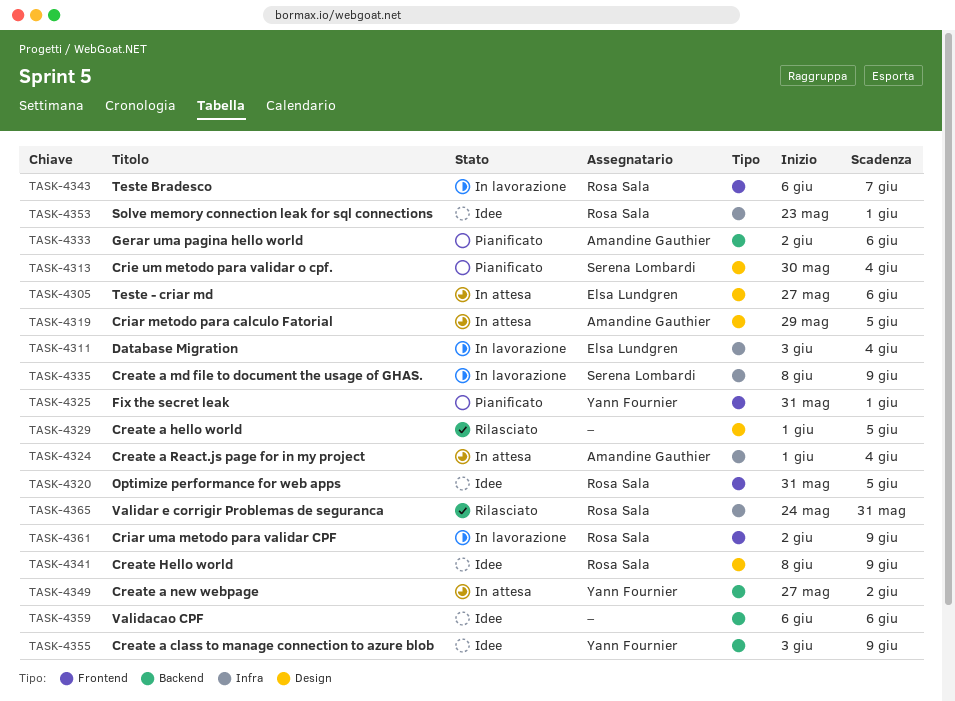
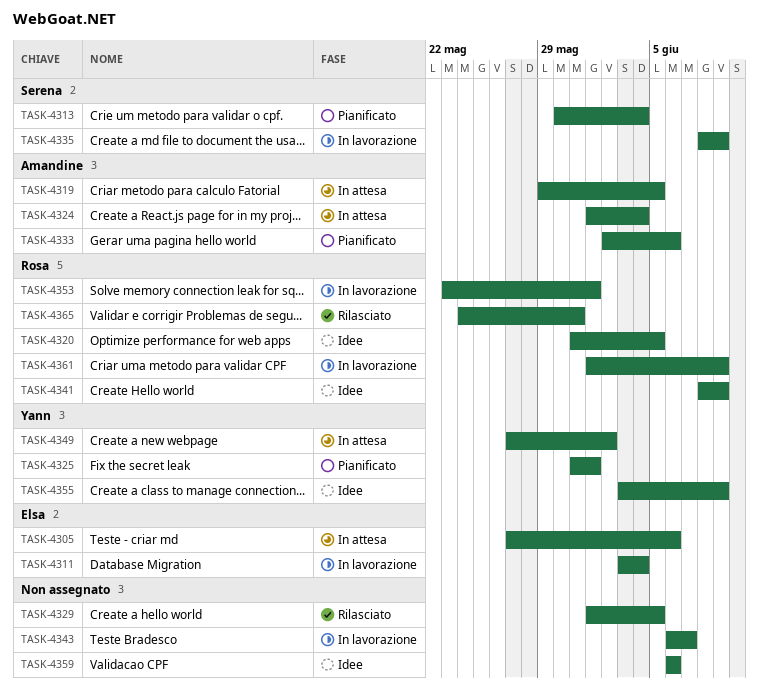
TASK-4343, owner: Rosa Sala -> none
TASK-4353, status: Idee -> In lavorazione
TASK-4361, start: Jun 2 -> Jun 1

